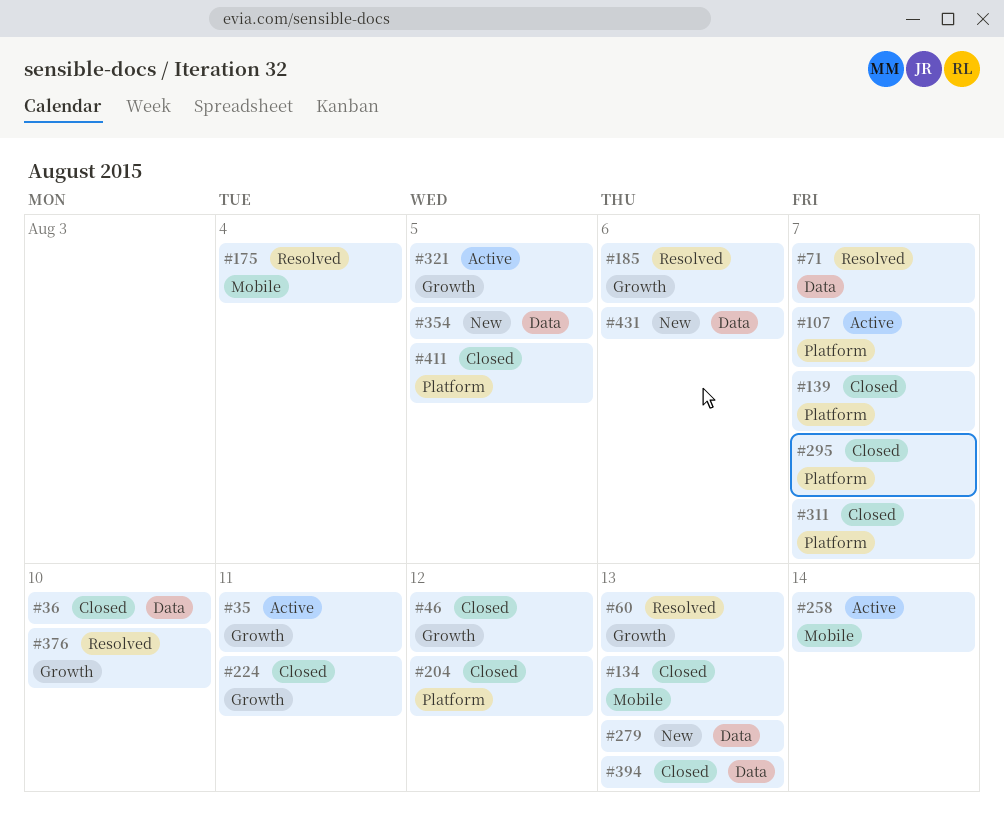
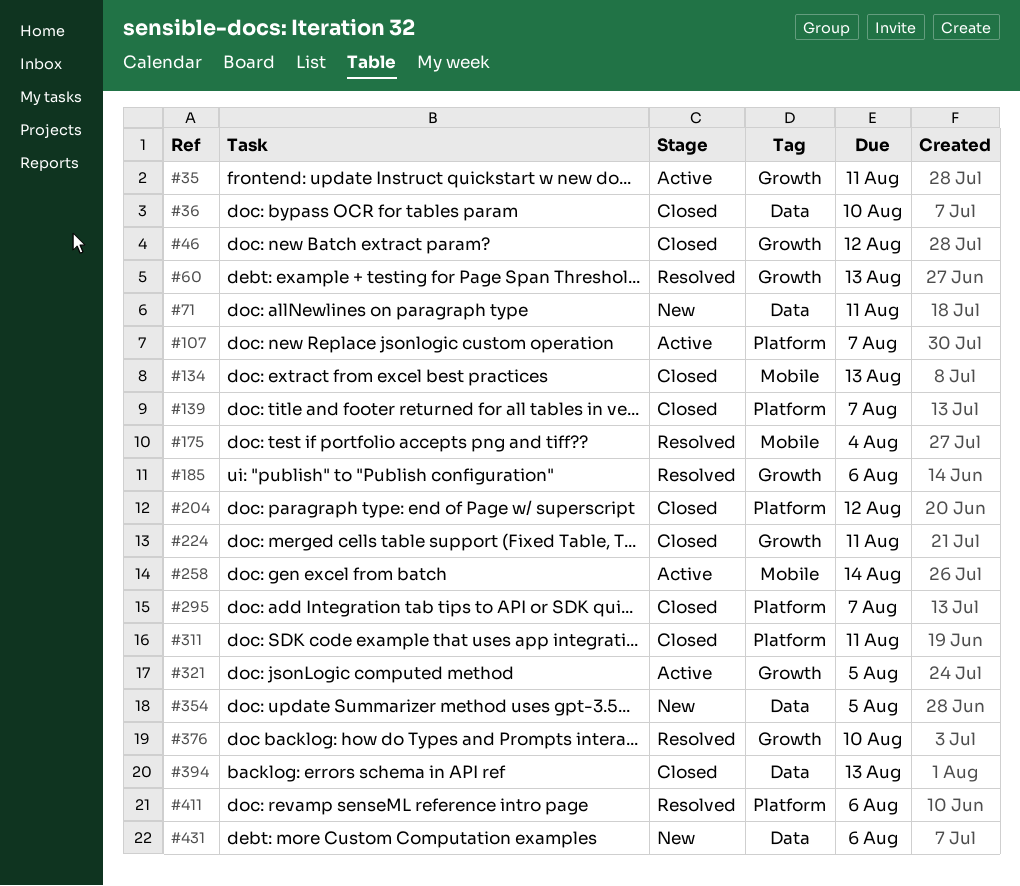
#71, status: Resolved -> New
#71, due: Aug 7 -> Aug 11
#279: present -> none
#311, due: Aug 7 -> Aug 11
#411, status: Closed -> Resolved
#411, due: Aug 5 -> Aug 6

